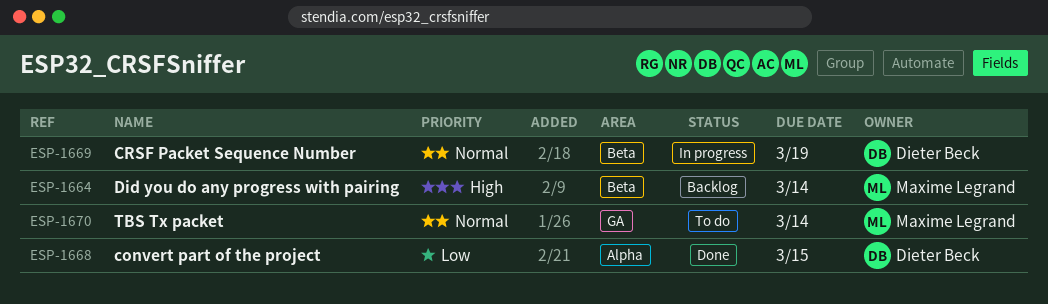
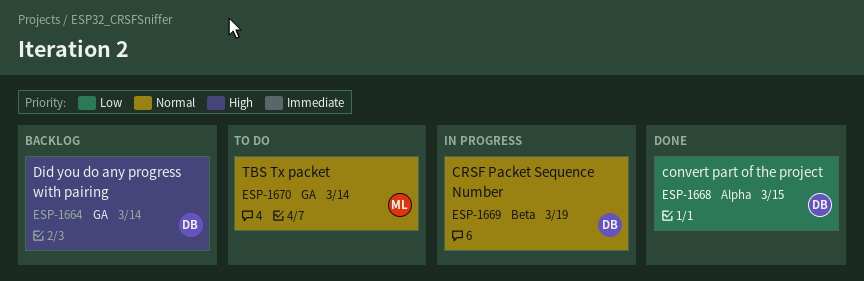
ESP-1664, owner: Maxime Legrand -> Dieter Beck
ESP-1664, label: Beta -> GA

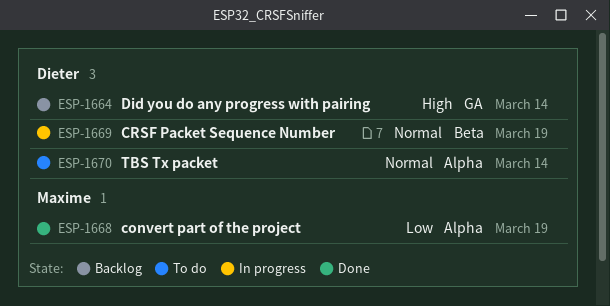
ESP-1668, owner: Dieter -> Maxime
ESP-1668, due: Mar 15 -> Mar 19
ESP-1670, owner: Maxime -> Dieter
ESP-1670, label: GA -> Alpha

